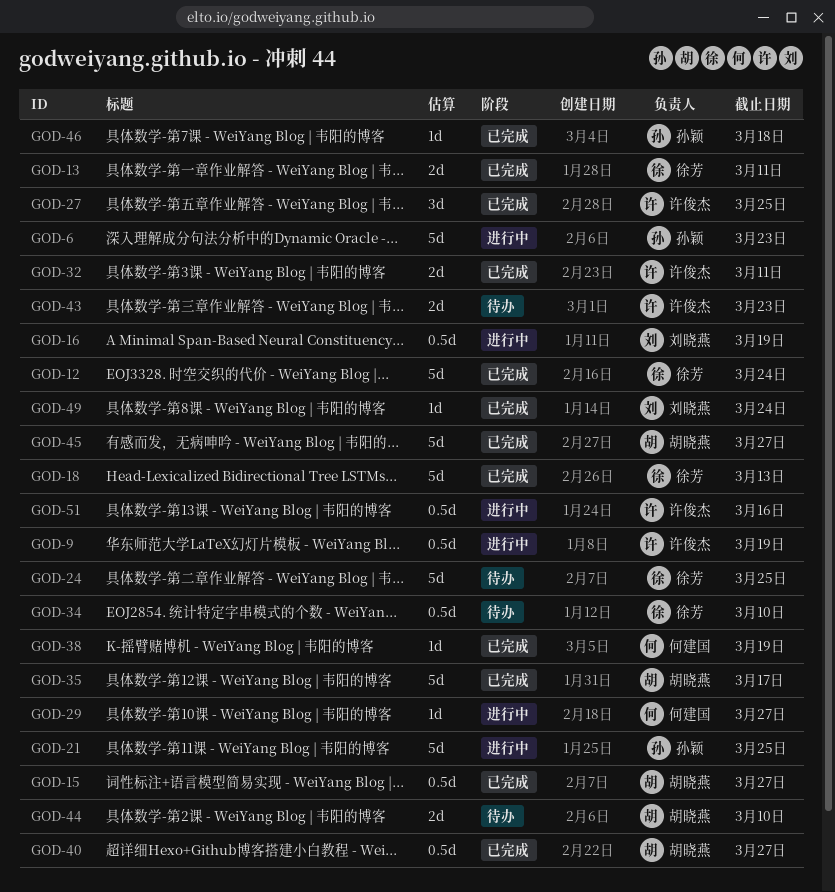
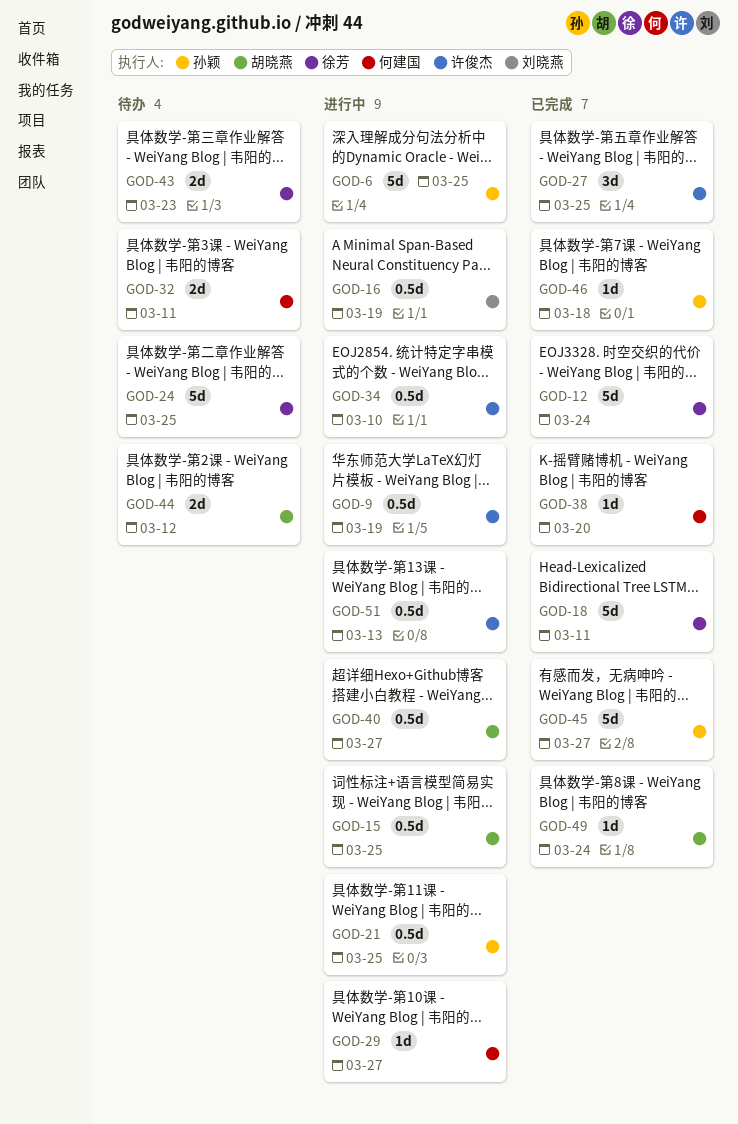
GOD-6, due: Mar 23 -> Mar 25
GOD-13: present -> none
GOD-15, status: 已完成 -> 进行中
GOD-15, due: Mar 27 -> Mar 25
GOD-18, due: Mar 13 -> Mar 11
GOD-21, estimate: 5d -> 0.5d
GOD-32, status: 已完成 -> 待办
GOD-32, owner: 许俊杰 -> 何建国
GOD-34, status: 待办 -> 进行中
GOD-34, owner: 徐芳 -> 许俊杰
GOD-35: present -> none
GOD-38, due: Mar 19 -> Mar 20
GOD-40, status: 已完成 -> 进行中
GOD-43, owner: 许俊杰 -> 徐芳
GOD-44, due: Mar 10 -> Mar 12
GOD-45, owner: 胡晓燕 -> 孙颖
GOD-49, owner: 刘晓燕 -> 胡晓燕
GOD-51, due: Mar 16 -> Mar 13

